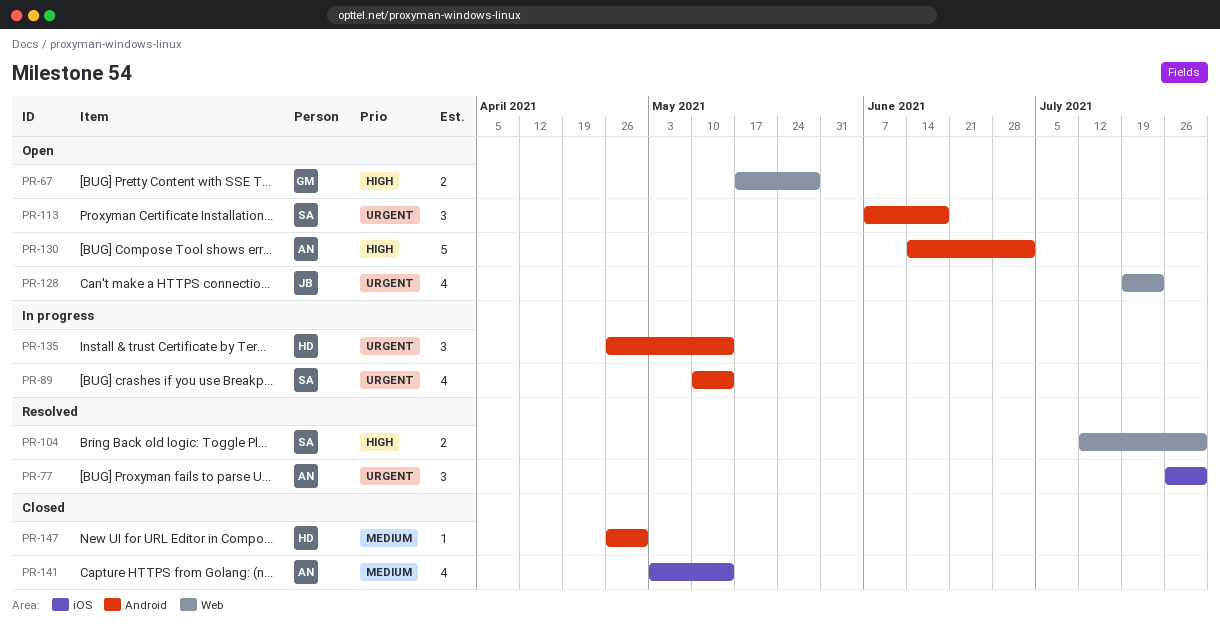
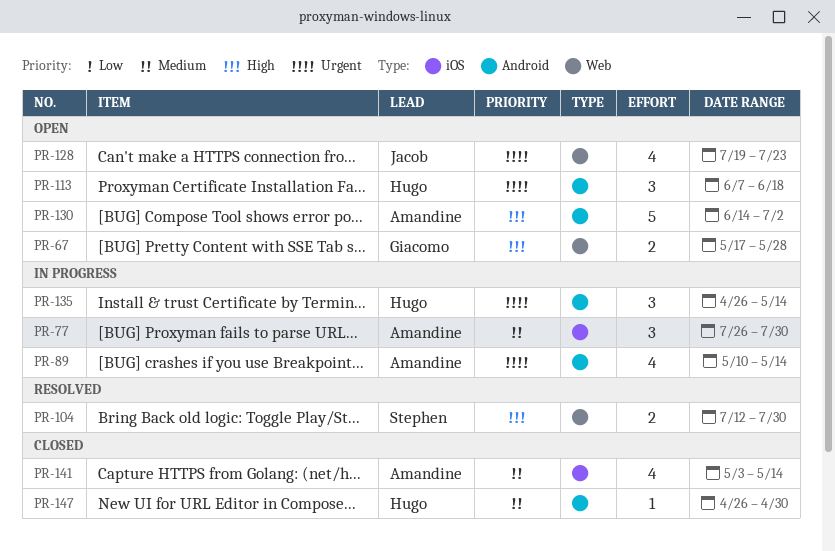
PR-77, status: Resolved -> In progress
PR-77, priority: Urgent -> Medium
PR-89, owner: Stephen -> Amandine
PR-113, owner: Stephen -> Hugo

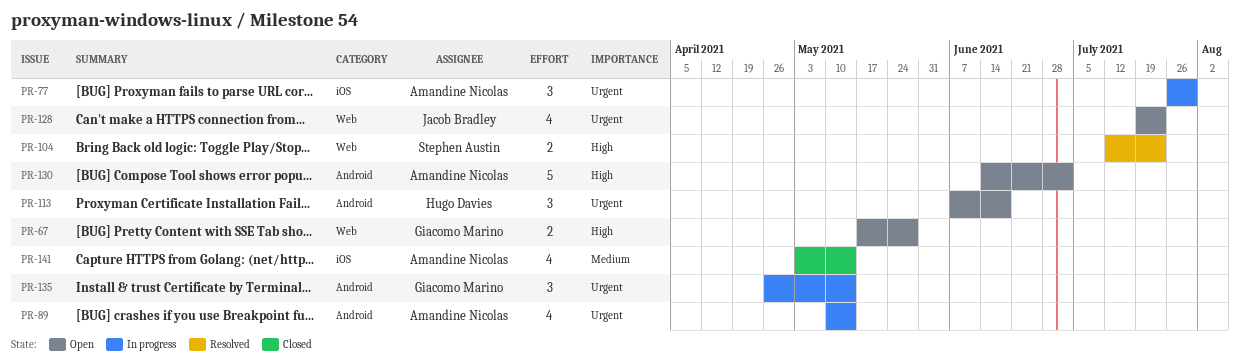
PR-77, priority: Medium -> Urgent
PR-104, due: Jul 30 -> Jul 23
PR-135, owner: Hugo Davies -> Giacomo Marino
PR-147: present -> none

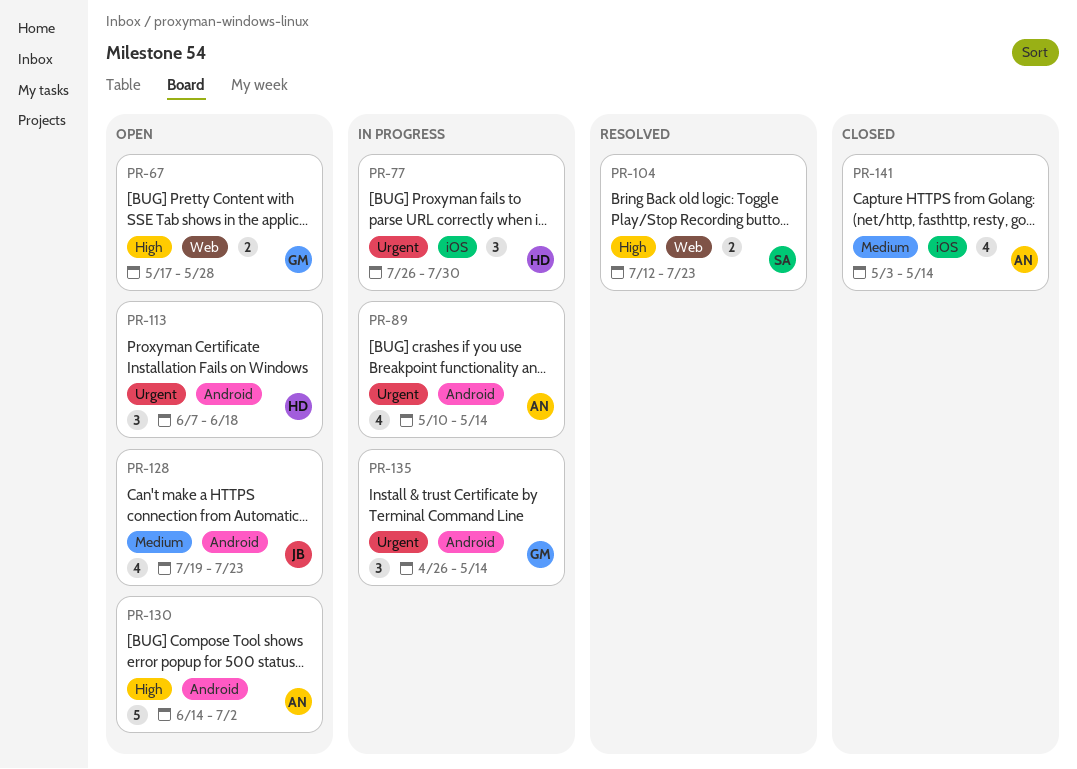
PR-77, owner: Amandine Nicolas -> Hugo Davies
PR-128, priority: Urgent -> Medium
PR-128, label: Web -> Android

